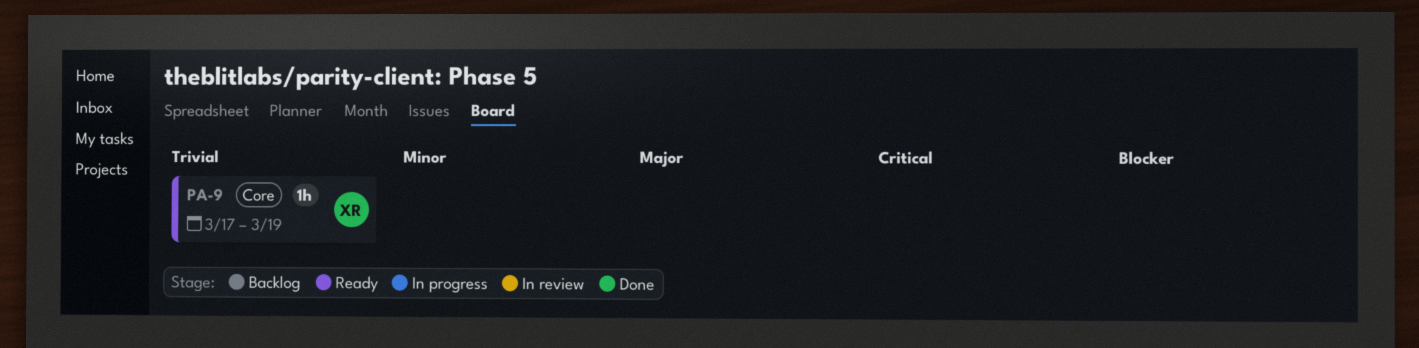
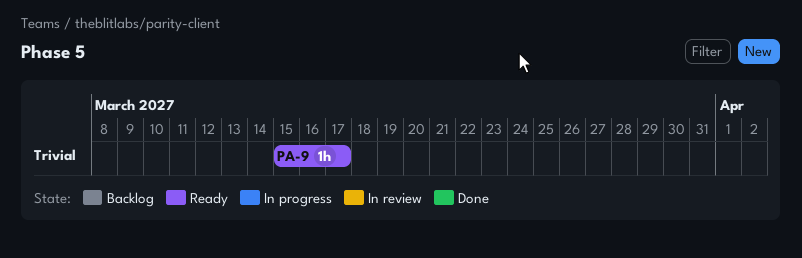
PA-9, start: Mar 17 -> Mar 15
PA-9, due: Mar 19 -> Mar 17

